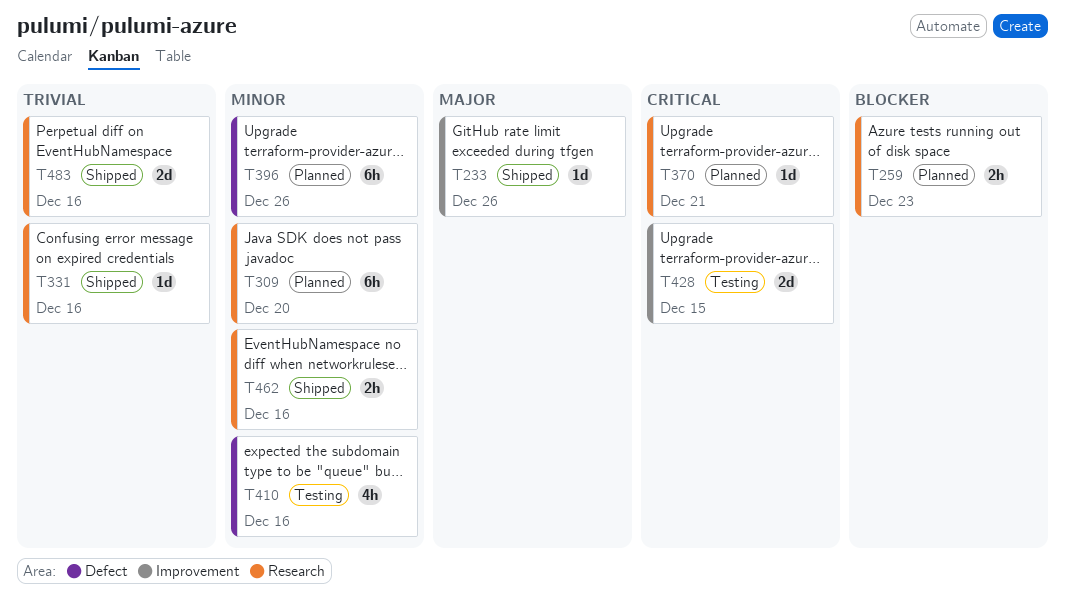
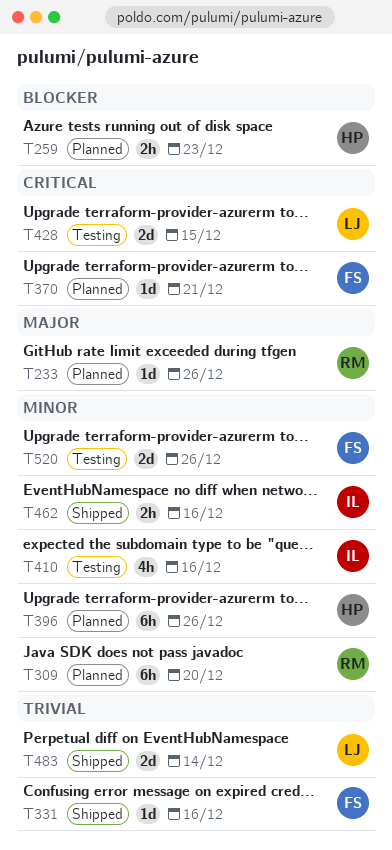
T233, status: Shipped -> Planned
T483, due: Dec 16 -> Dec 14
T520: none -> present

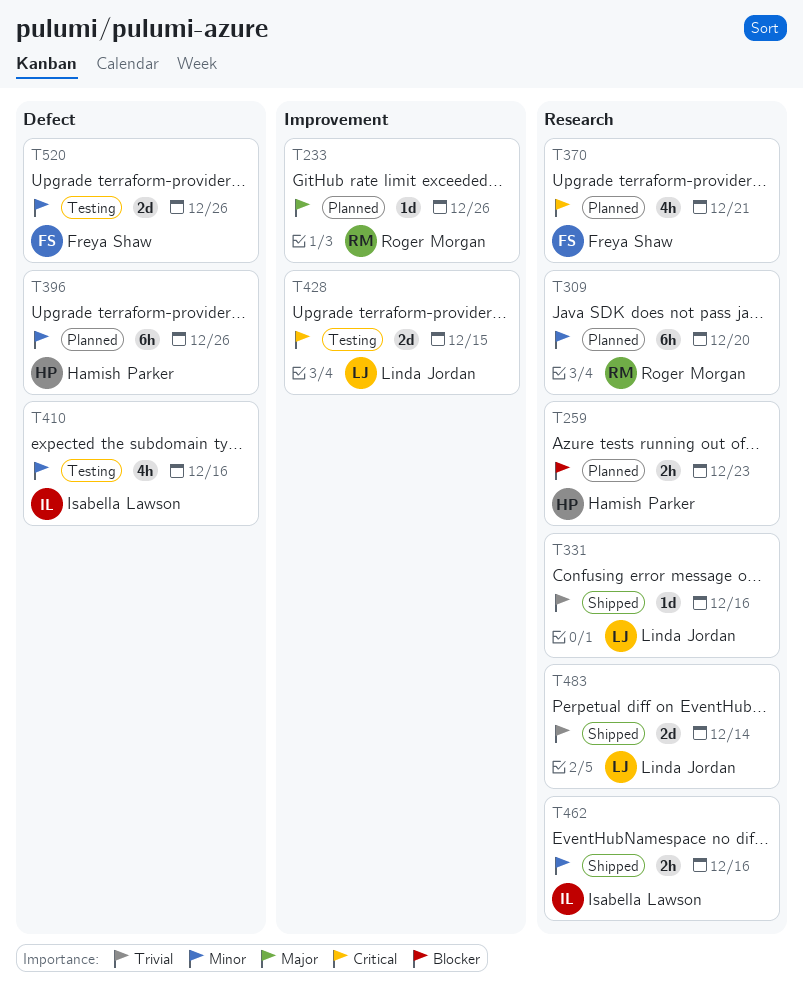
T331, owner: Freya Shaw -> Linda Jordan
T370, estimate: 1d -> 4h

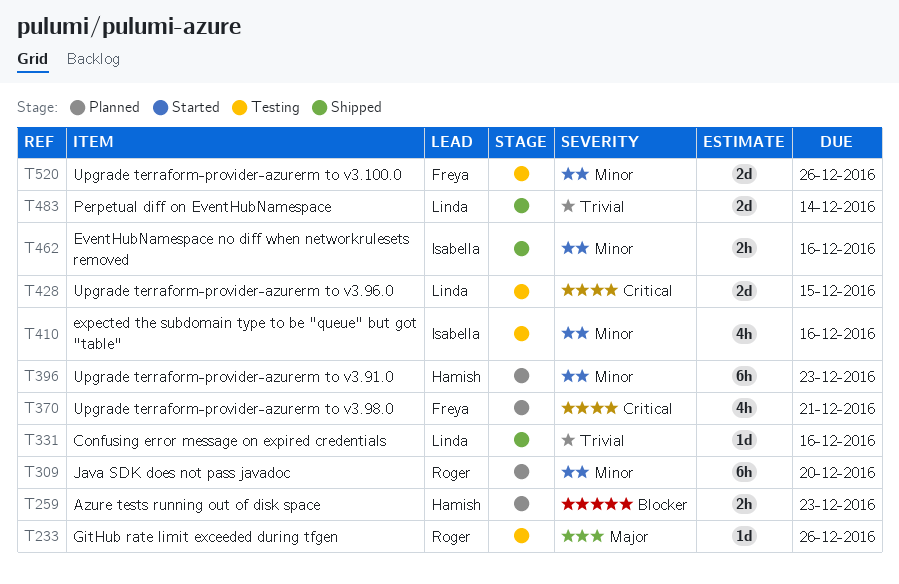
T233, status: Planned -> Testing
T396, due: Dec 26 -> Dec 23

